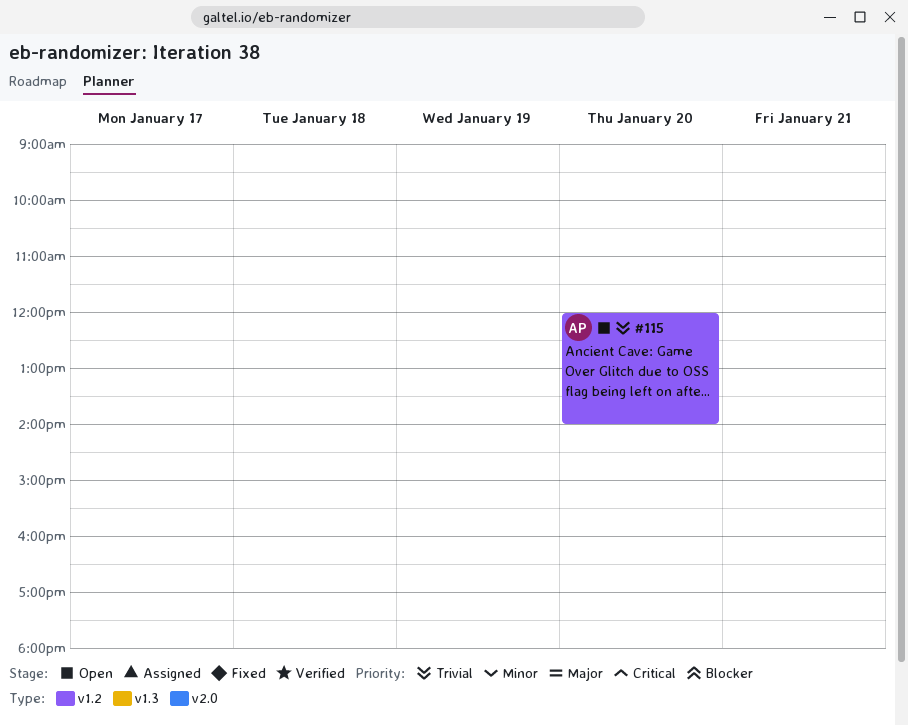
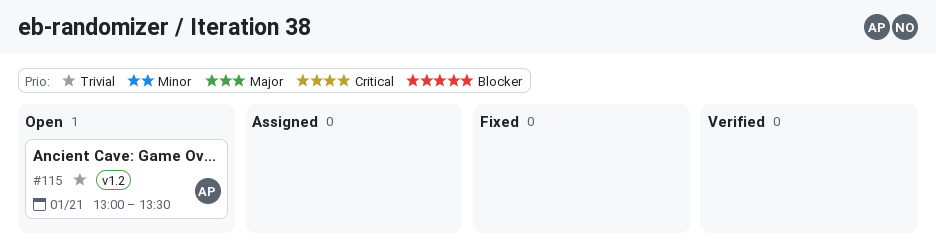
#115, day: Jan 20 -> Jan 21
#115, begins: 12:00 -> 13:00
#115, ends: 14:00 -> 13:30

